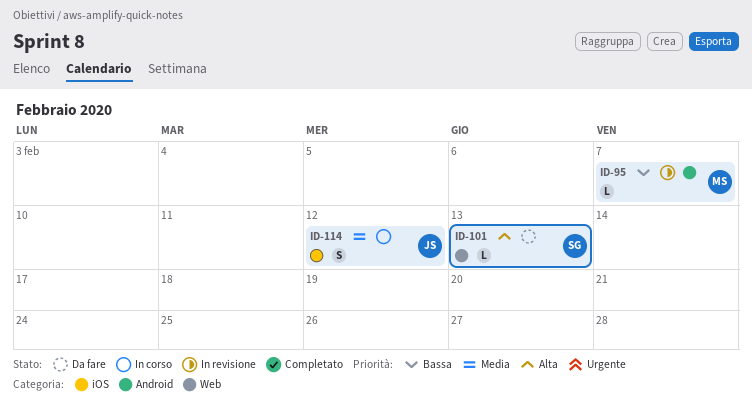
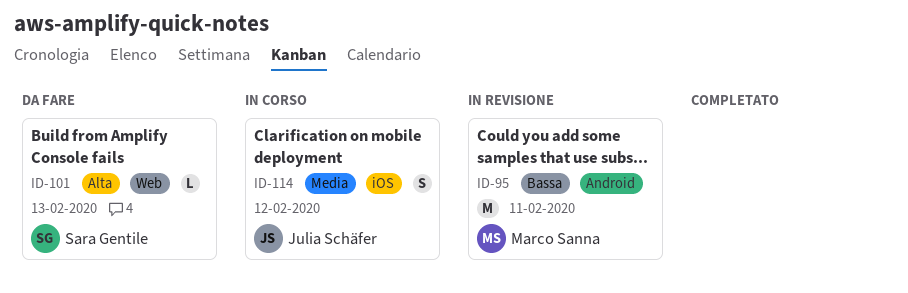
ID-95, estimate: L -> M
ID-95, due: Feb 7 -> Feb 11

